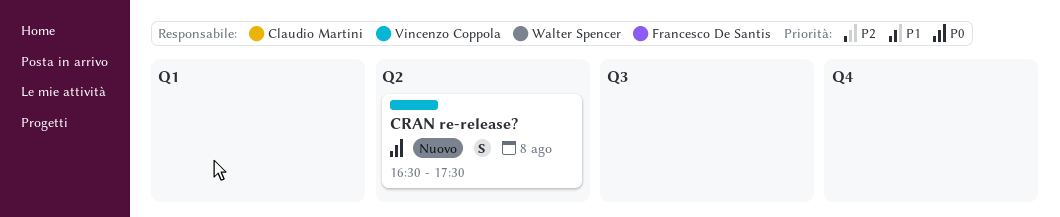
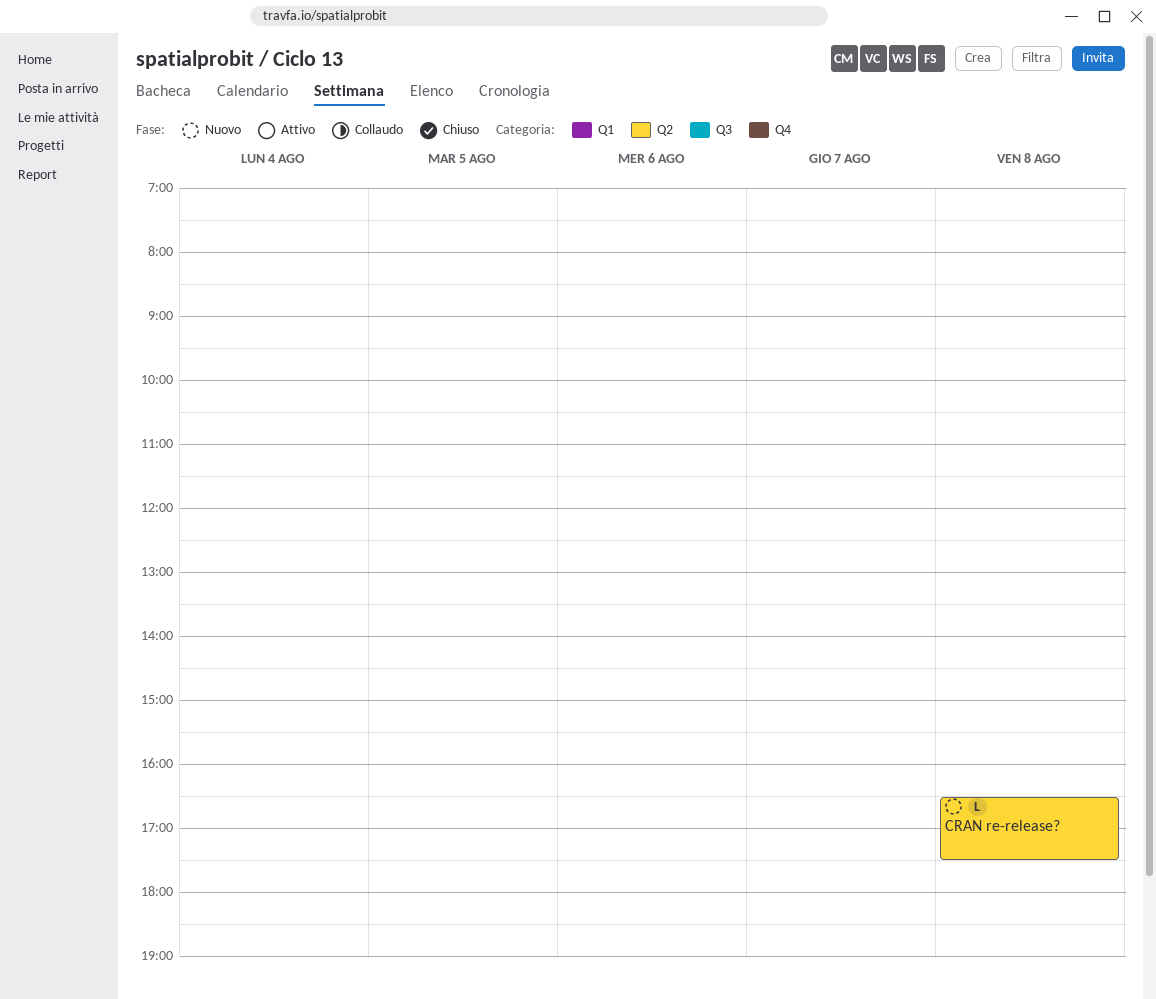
CRAN re-release?, estimate: S -> L

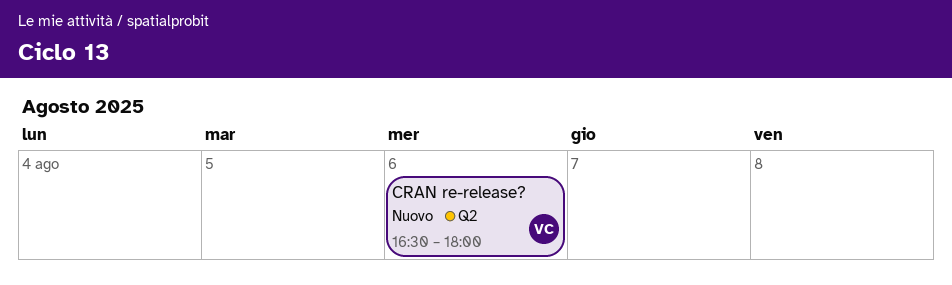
CRAN re-release?, day: Aug 8 -> Aug 6
CRAN re-release?, ends: 17:30 -> 18:00

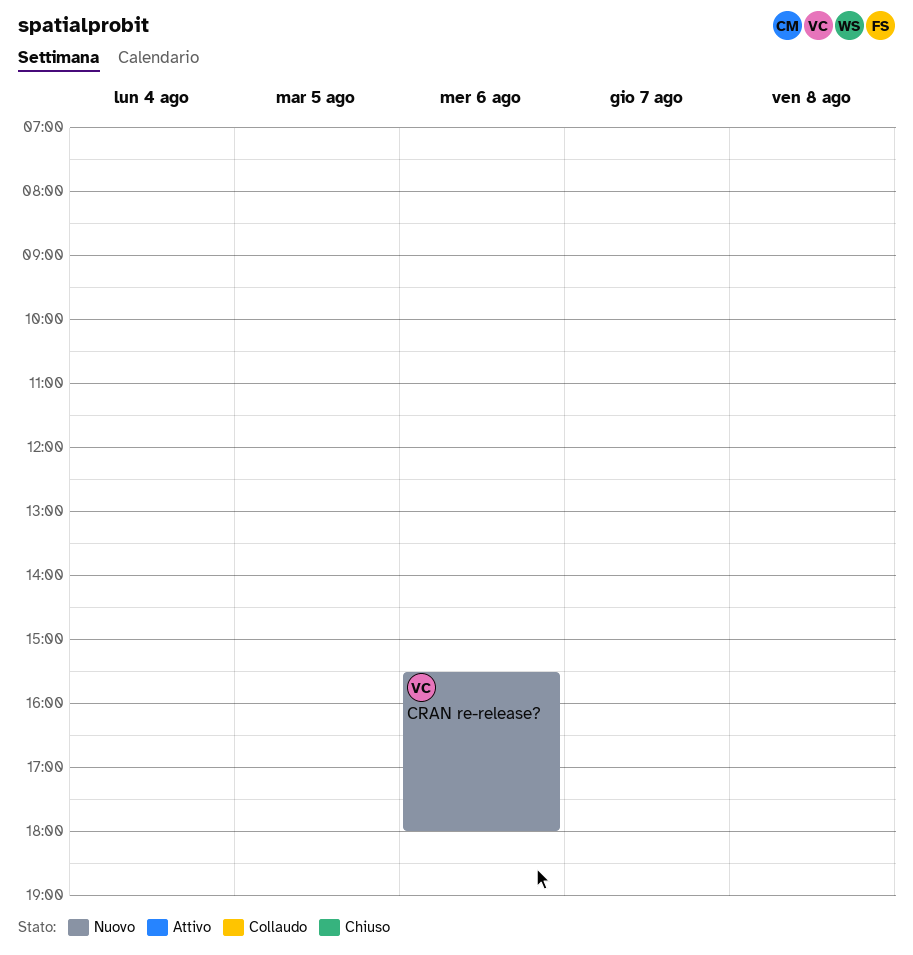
CRAN re-release?, begins: 16:30 -> 15:30

